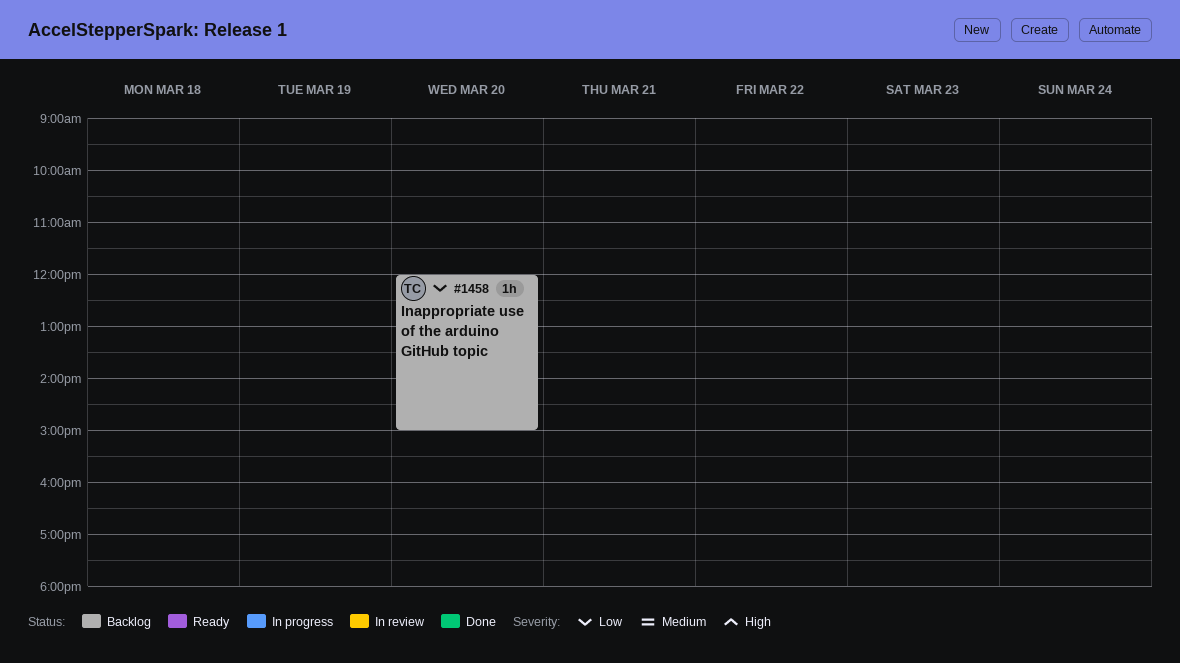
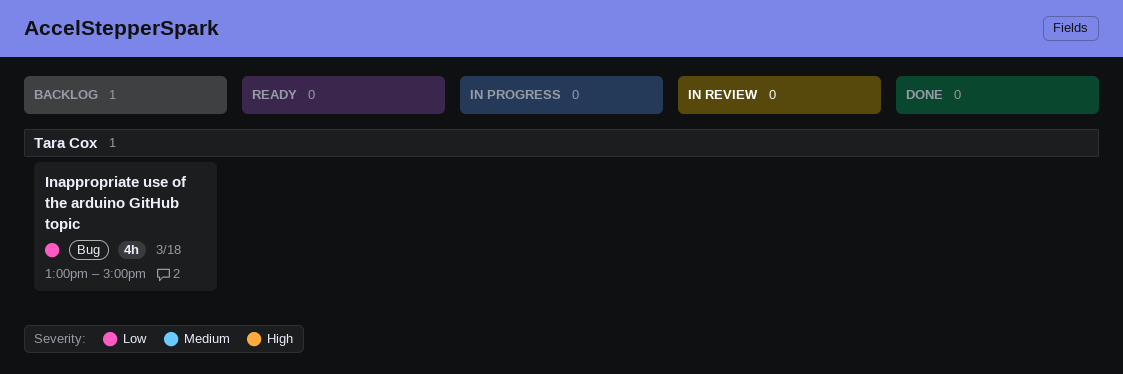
Inappropriate use of the arduino GitHub topic, estimate: 1h -> 4h
Inappropriate use of the arduino GitHub topic, day: Mar 20 -> Mar 18
Inappropriate use of the arduino GitHub topic, begins: 12:00 -> 13:00

